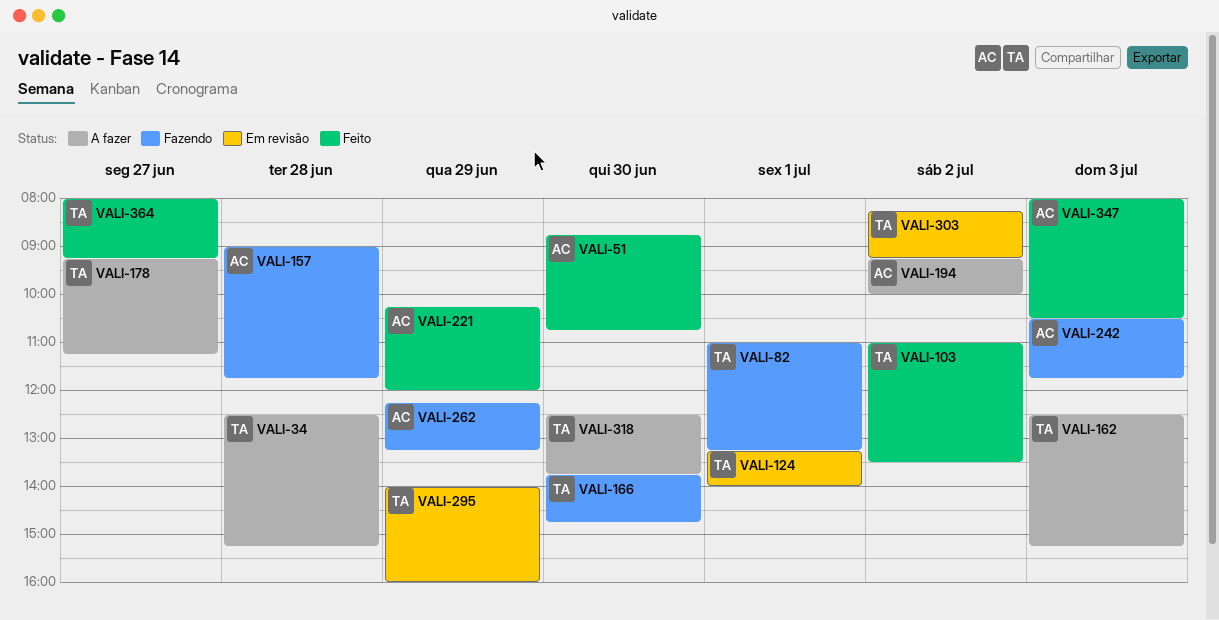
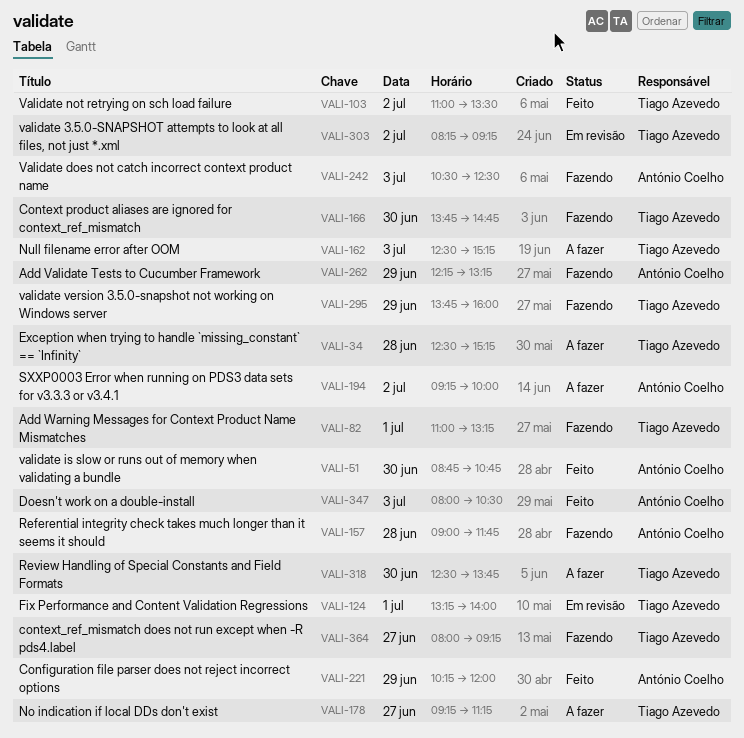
VALI-242, ends: 11:45 -> 12:30
VALI-295, status: Em revisão -> Fazendo
VALI-295, begins: 14:00 -> 13:45
VALI-364, status: Feito -> Fazendo

